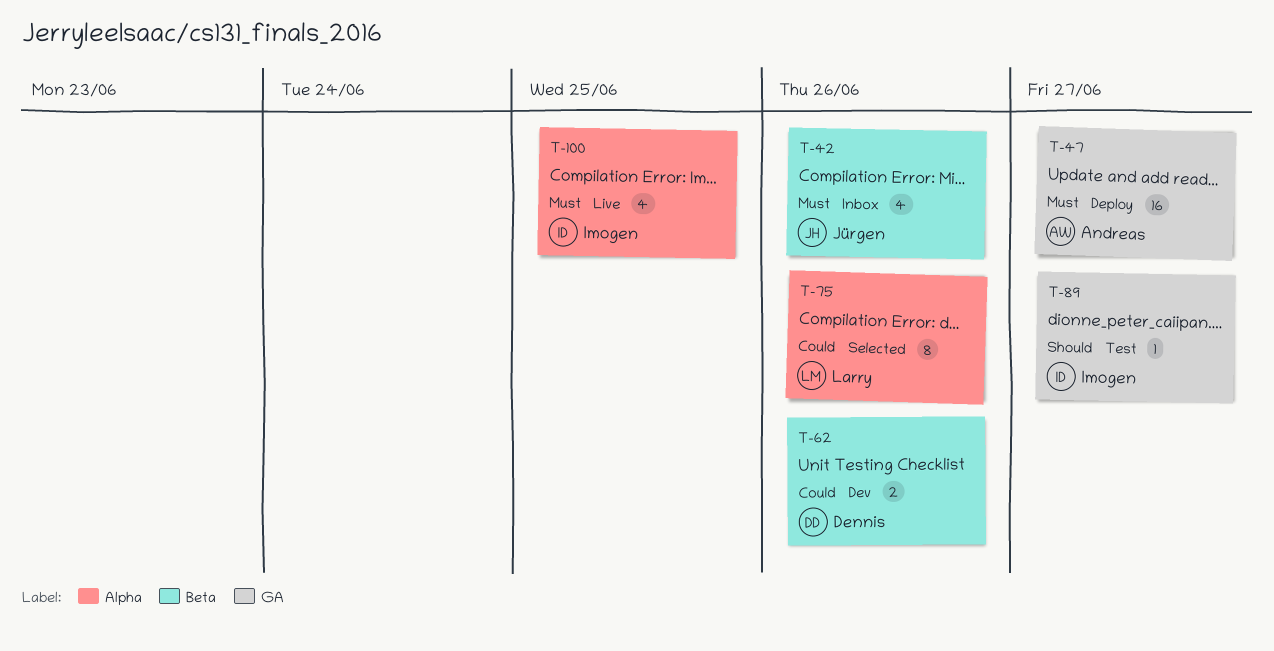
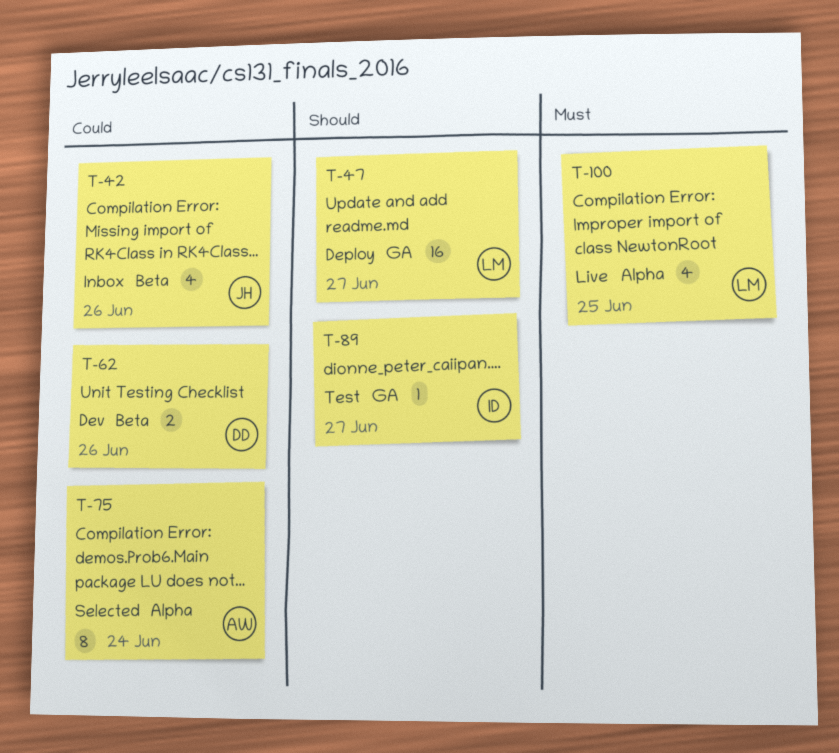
T-42, priority: Must -> Could
T-47, owner: Andreas -> Larry
T-47, priority: Must -> Should
T-75, owner: Larry -> Andreas
T-75, due: Jun 26 -> Jun 24
T-100, owner: Imogen -> Larry

